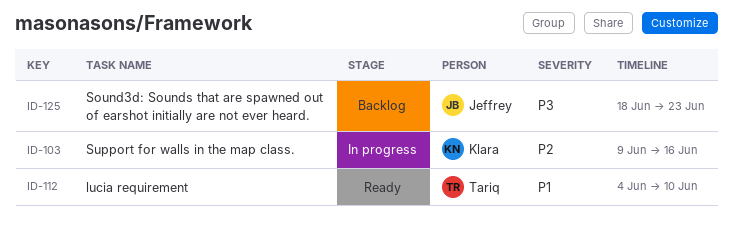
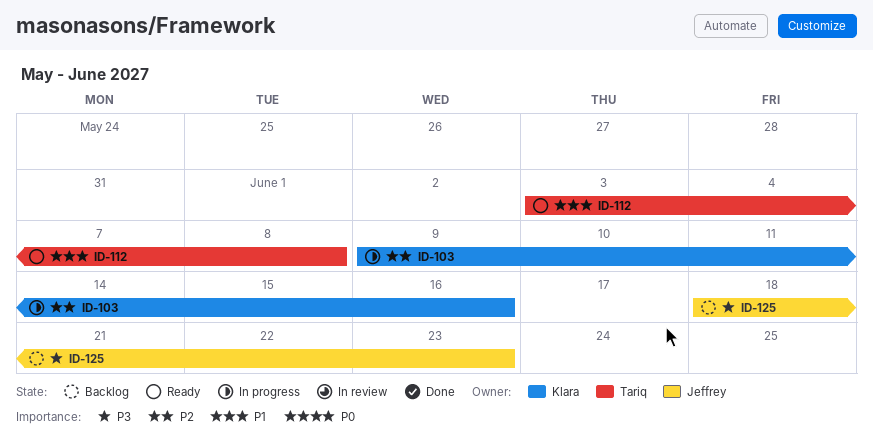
ID-112, start: Jun 4 -> Jun 3
ID-112, due: Jun 10 -> Jun 8

